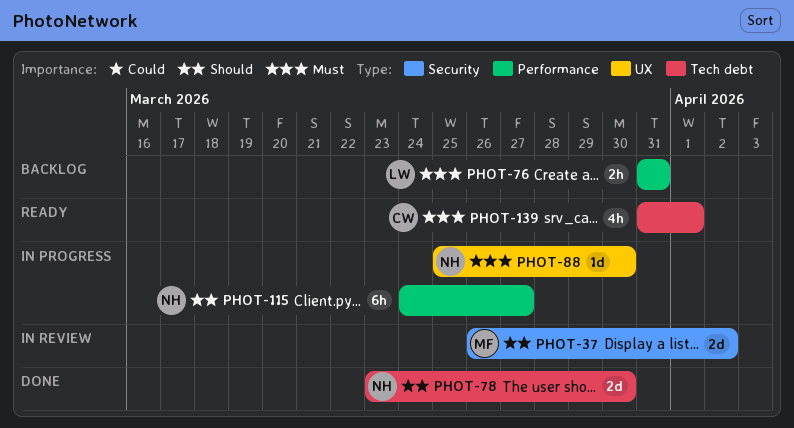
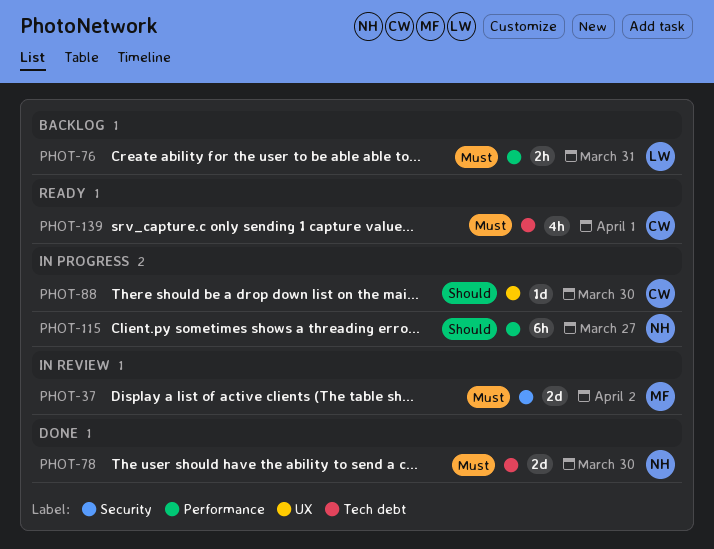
PHOT-37, priority: Should -> Must
PHOT-78, priority: Should -> Must
PHOT-88, owner: NH -> CW
PHOT-88, priority: Must -> Should

